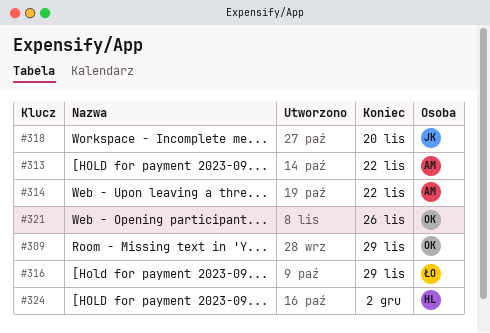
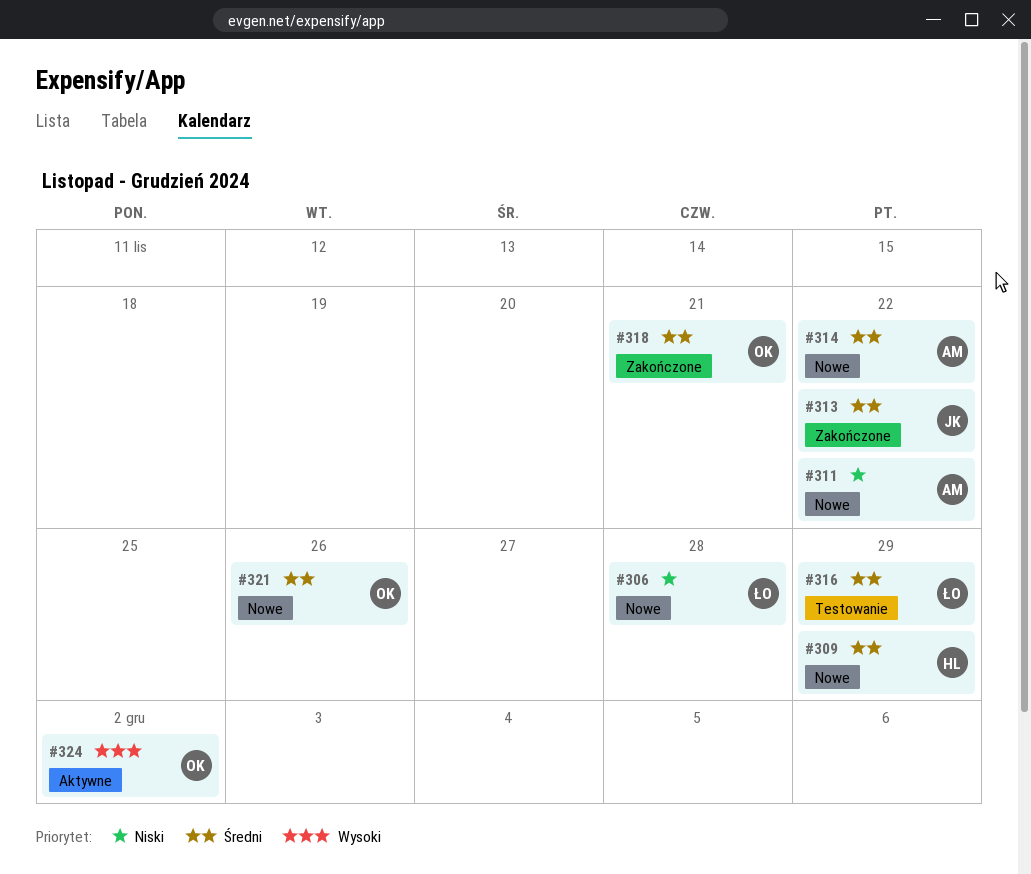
#306: none -> present
#309, owner: OK -> HL
#311: none -> present
#313, owner: AM -> JK
#318, owner: JK -> OK
#318, due: Nov 20 -> Nov 21
#324, owner: HL -> OK

